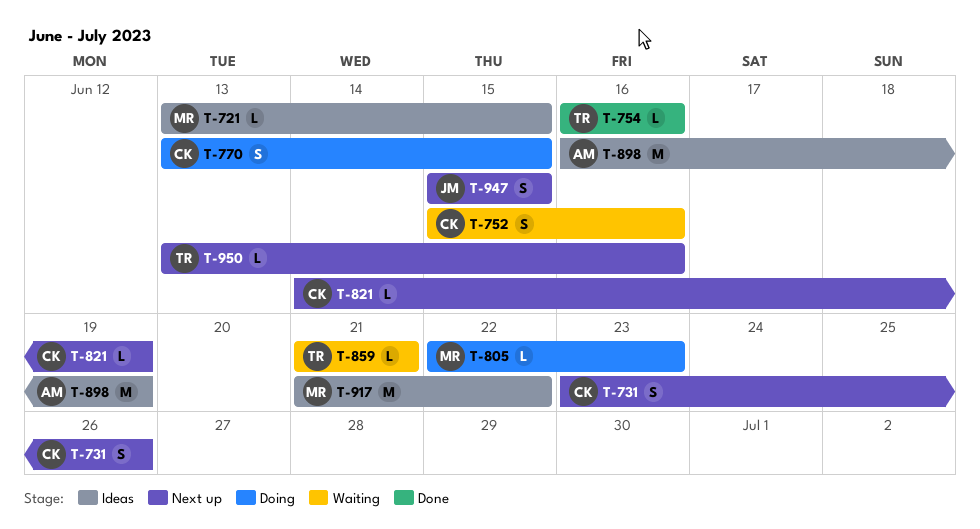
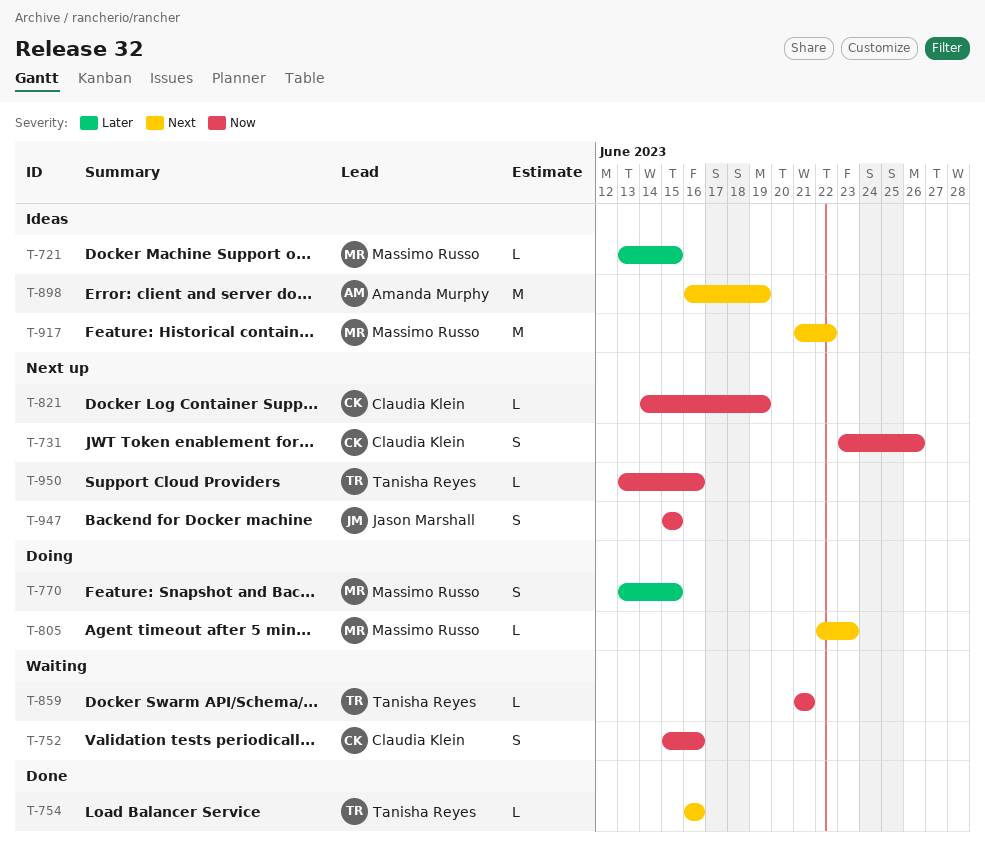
T-770, owner: Claudia Klein -> Massimo Russo

